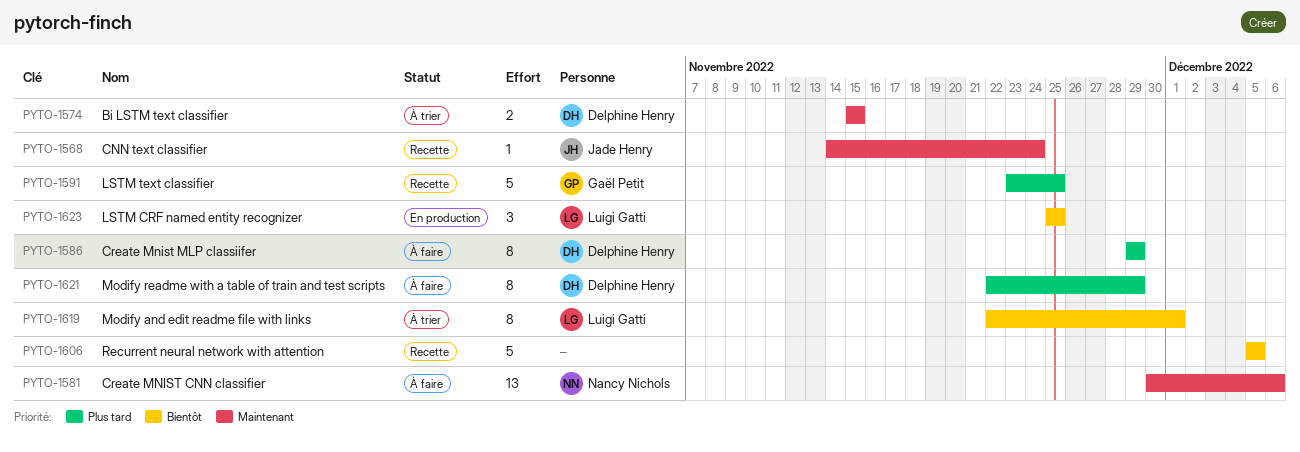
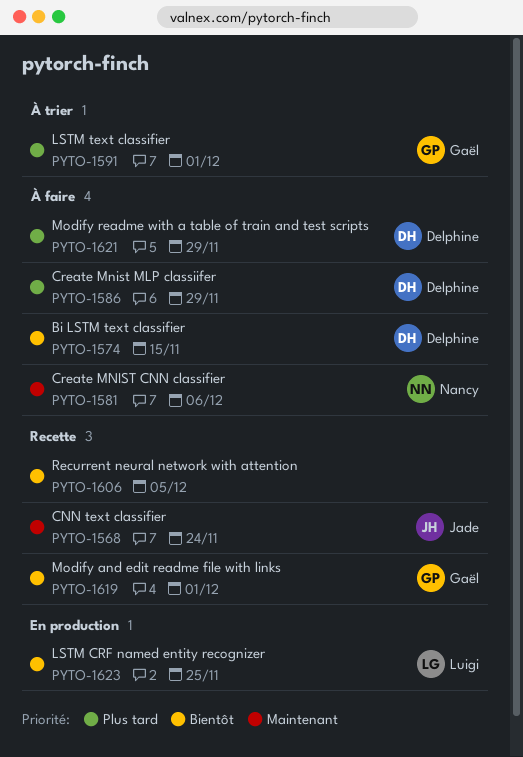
PYTO-1574, status: À trier -> À faire
PYTO-1574, priority: Maintenant -> Bientôt
PYTO-1591, status: Recette -> À trier
PYTO-1591, due: Nov 25 -> Dec 1
PYTO-1619, status: À trier -> Recette
PYTO-1619, owner: Luigi Gatti -> Gaël Petit

